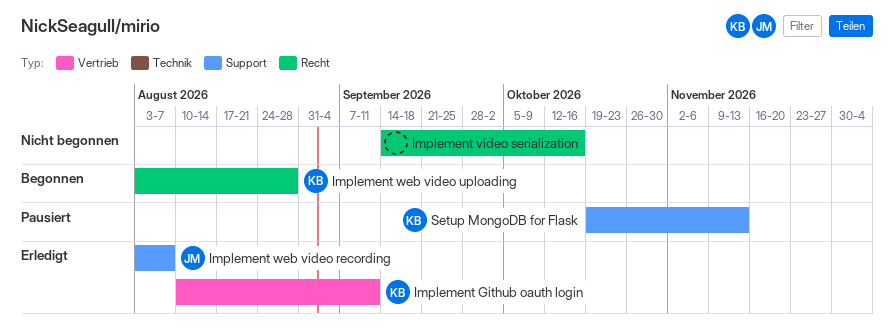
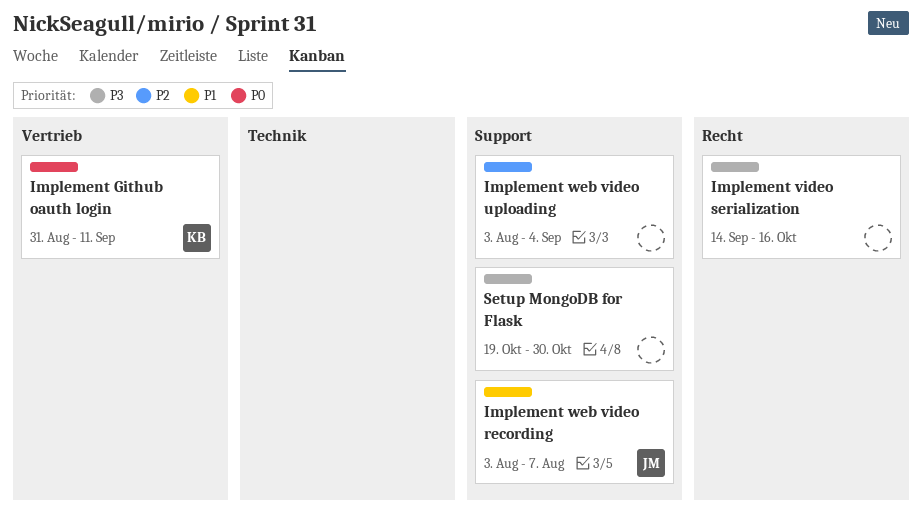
Implement Github oauth login, start: Aug 10 -> Aug 31
Implement web video uploading, owner: KB -> none
Implement web video uploading, label: Recht -> Support
Implement web video uploading, due: Aug 28 -> Sep 4
Setup MongoDB for Flask, owner: KB -> none
Setup MongoDB for Flask, due: Nov 13 -> Oct 30

